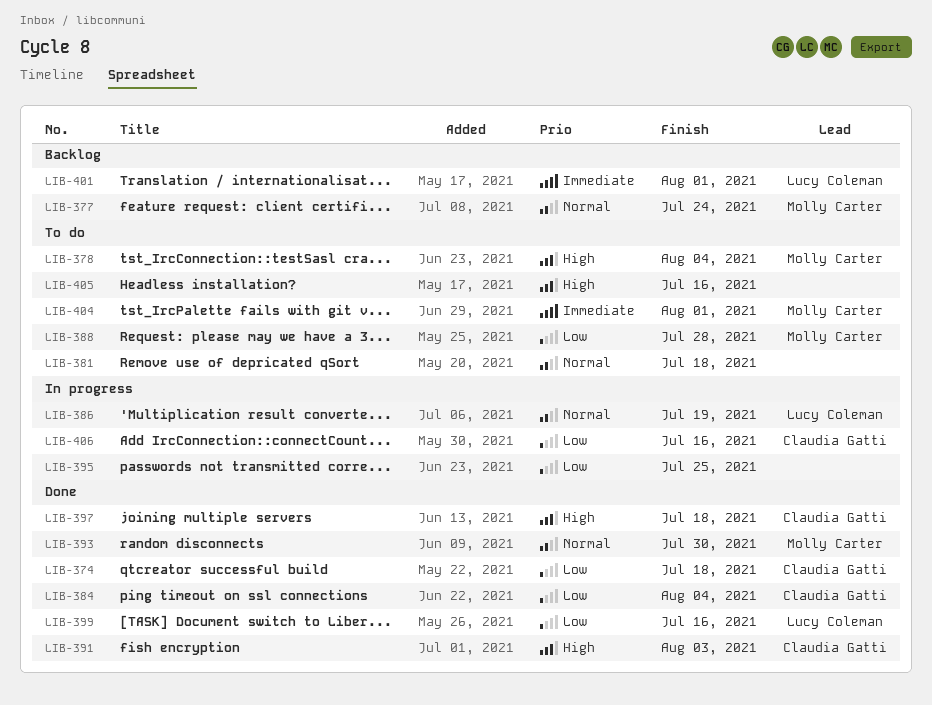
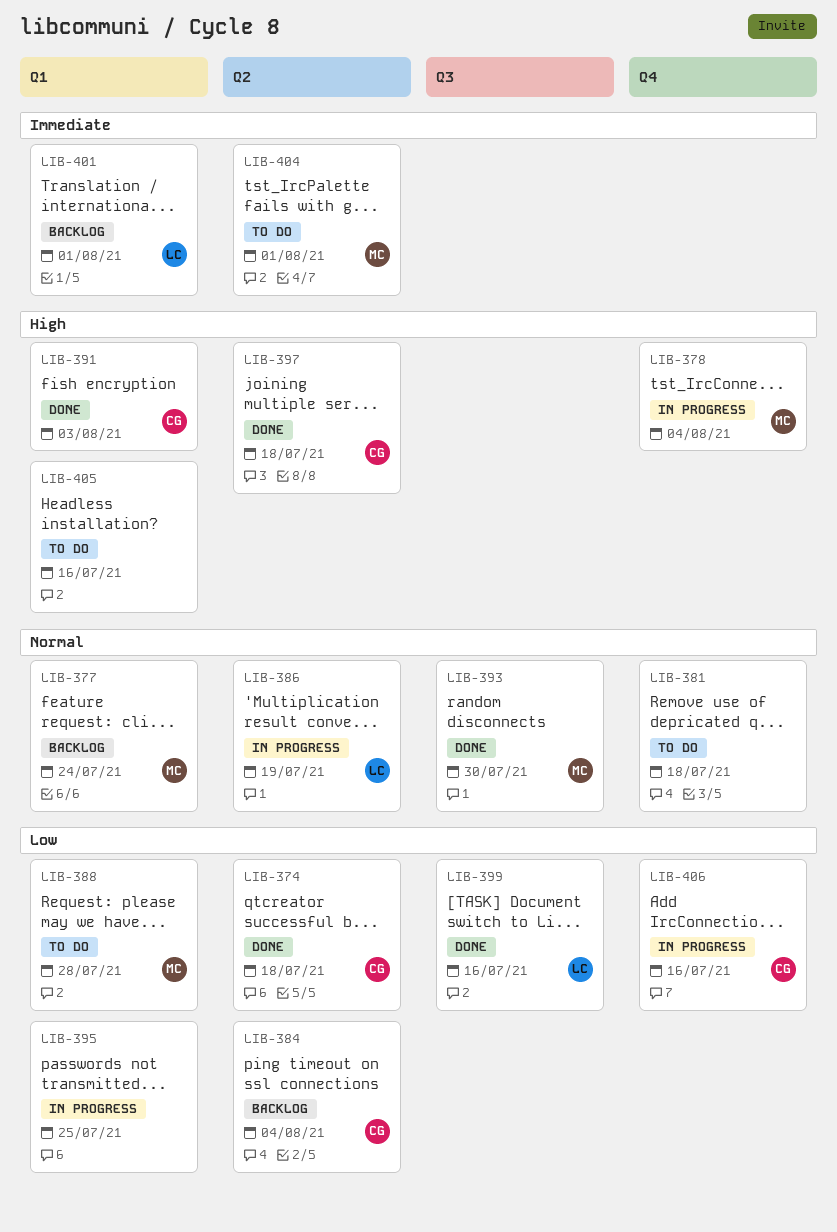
LIB-378, status: To do -> In progress
LIB-384, status: Done -> Backlog

